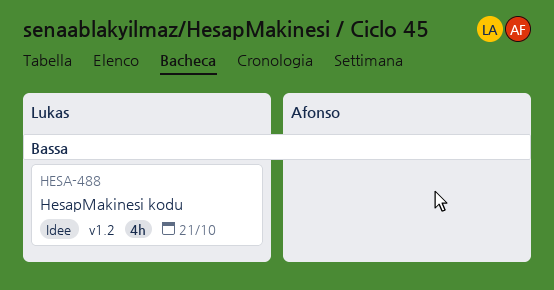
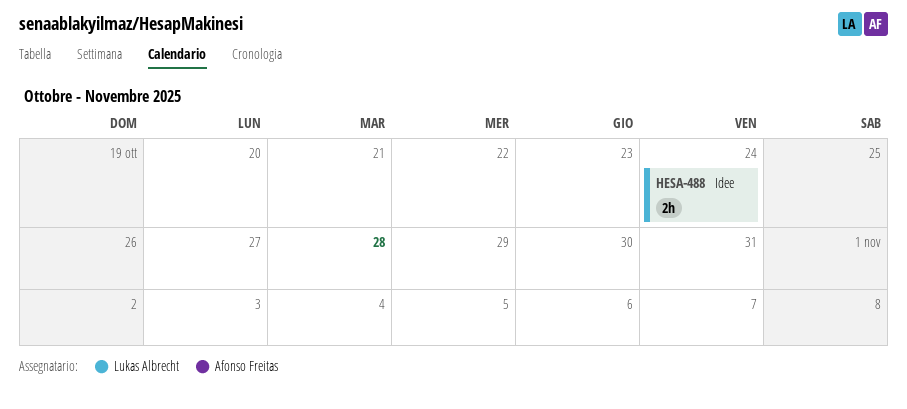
HESA-488, estimate: 4h -> 2h
HESA-488, due: Oct 21 -> Oct 24

